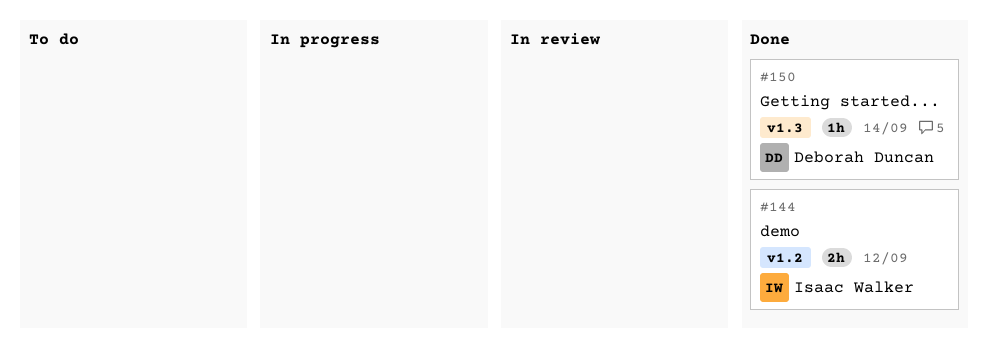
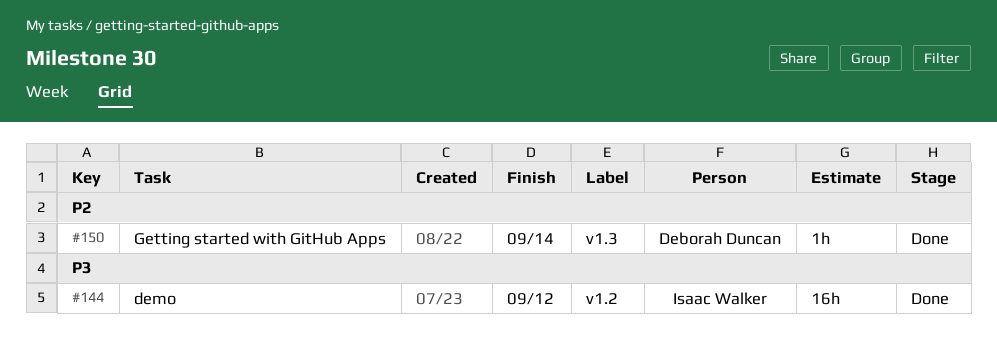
#144, estimate: 2h -> 16h

